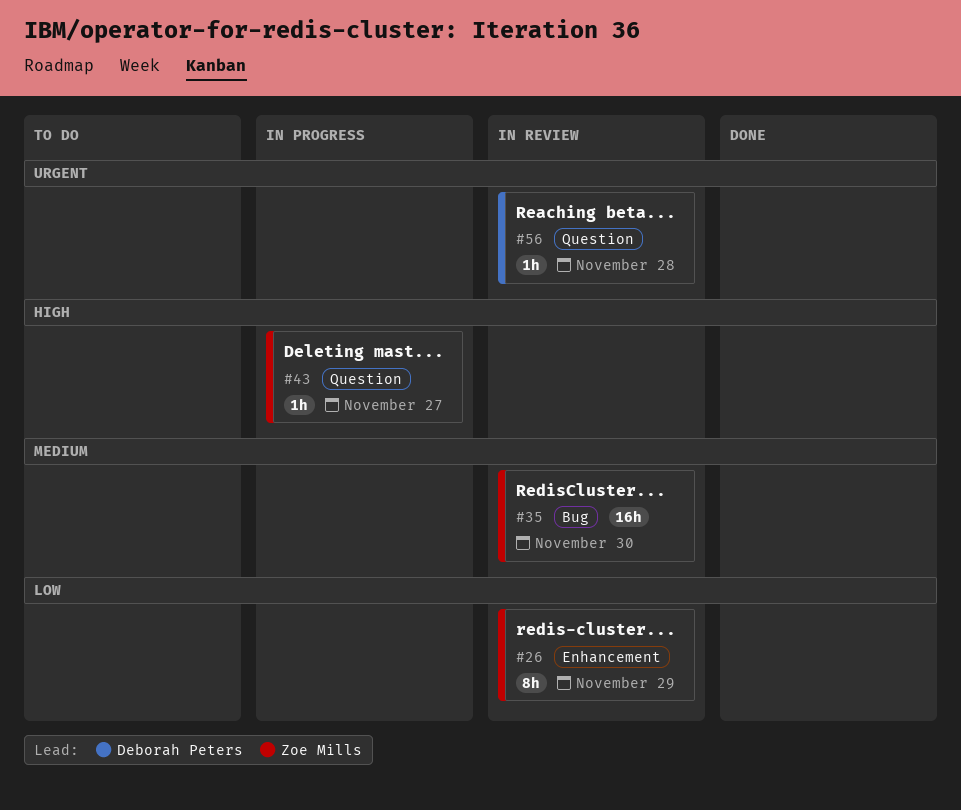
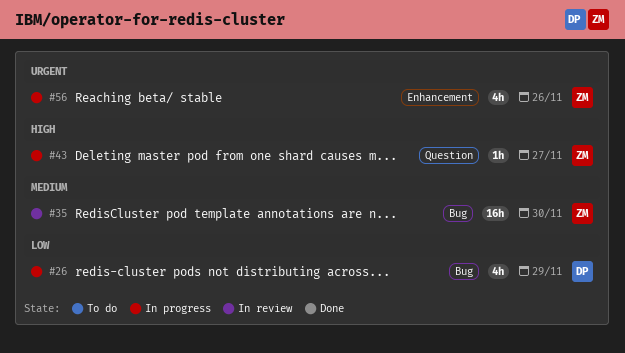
#26, status: In review -> In progress
#26, owner: Zoe Mills -> Deborah Peters
#26, label: Enhancement -> Bug
#26, estimate: 8h -> 4h
#56, status: In review -> In progress
#56, owner: Deborah Peters -> Zoe Mills
#56, label: Question -> Enhancement
#56, estimate: 1h -> 4h
#56, due: Nov 28 -> Nov 26

